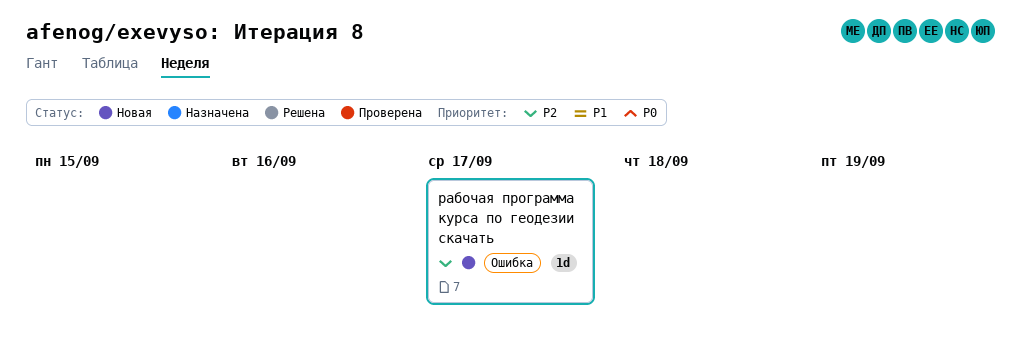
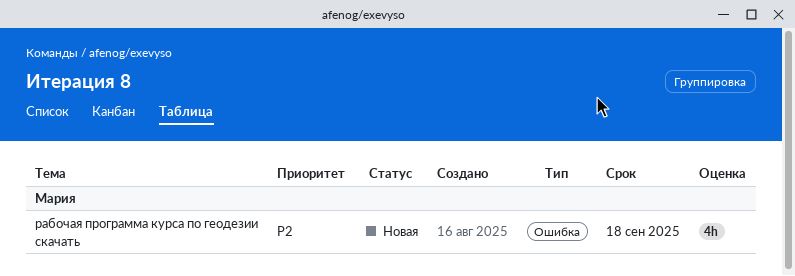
рабочая программа курса по геодезии скачать, estimate: 1d -> 4h
рабочая программа курса по геодезии скачать, due: Sep 17 -> Sep 18

